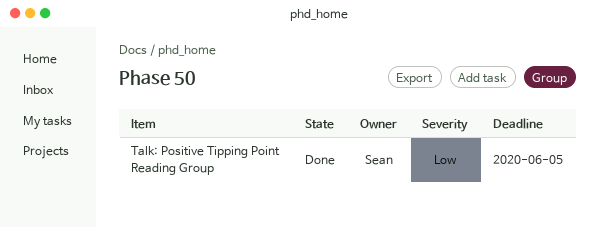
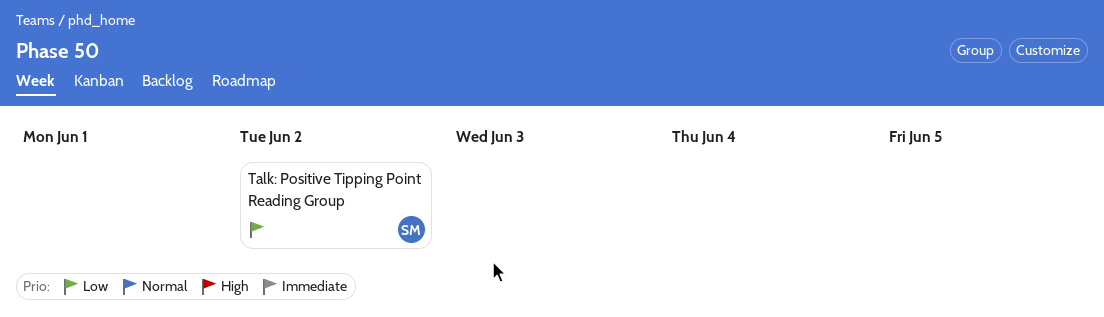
Talk: Positive Tipping Point Reading Group, due: Jun 5 -> Jun 2

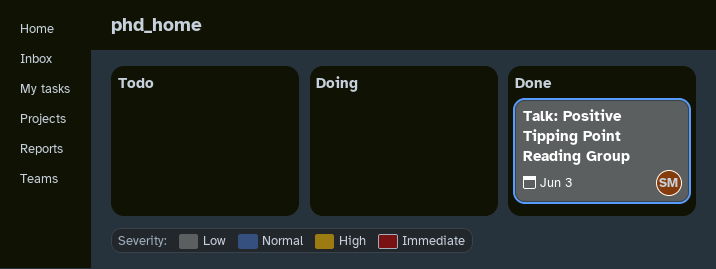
Talk: Positive Tipping Point Reading Group, due: Jun 2 -> Jun 3

